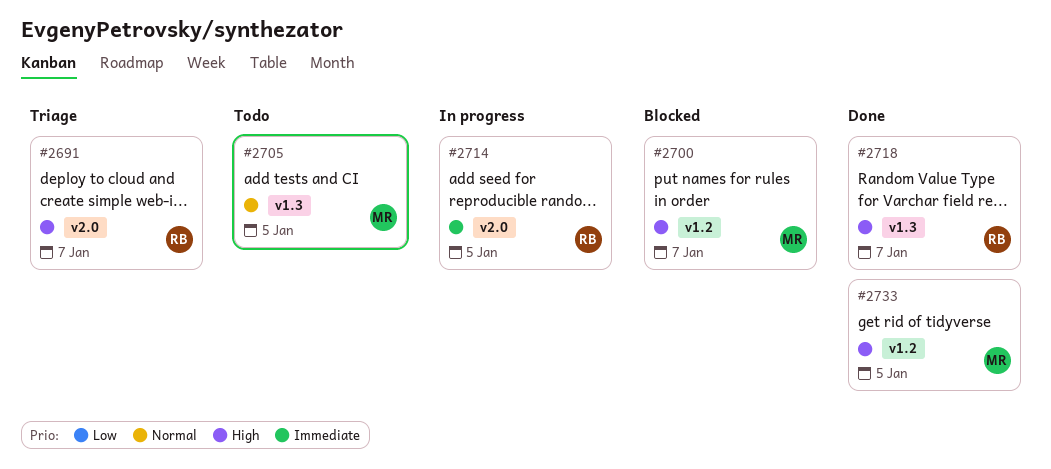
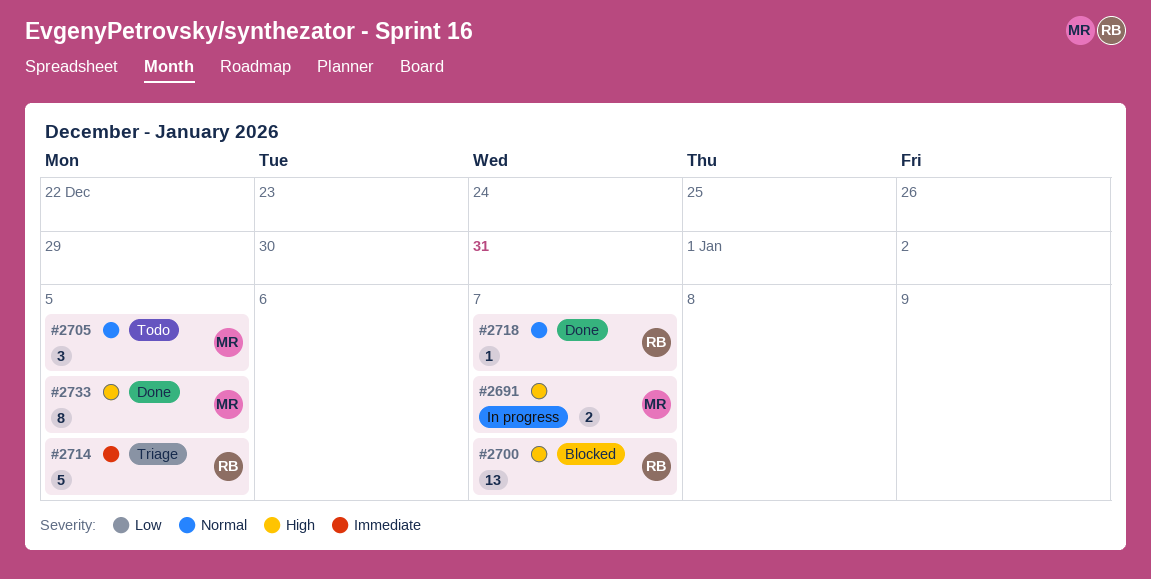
#2691, status: Triage -> In progress
#2691, owner: RB -> MR
#2700, owner: MR -> RB
#2714, status: In progress -> Triage
#2718, priority: High -> Normal

